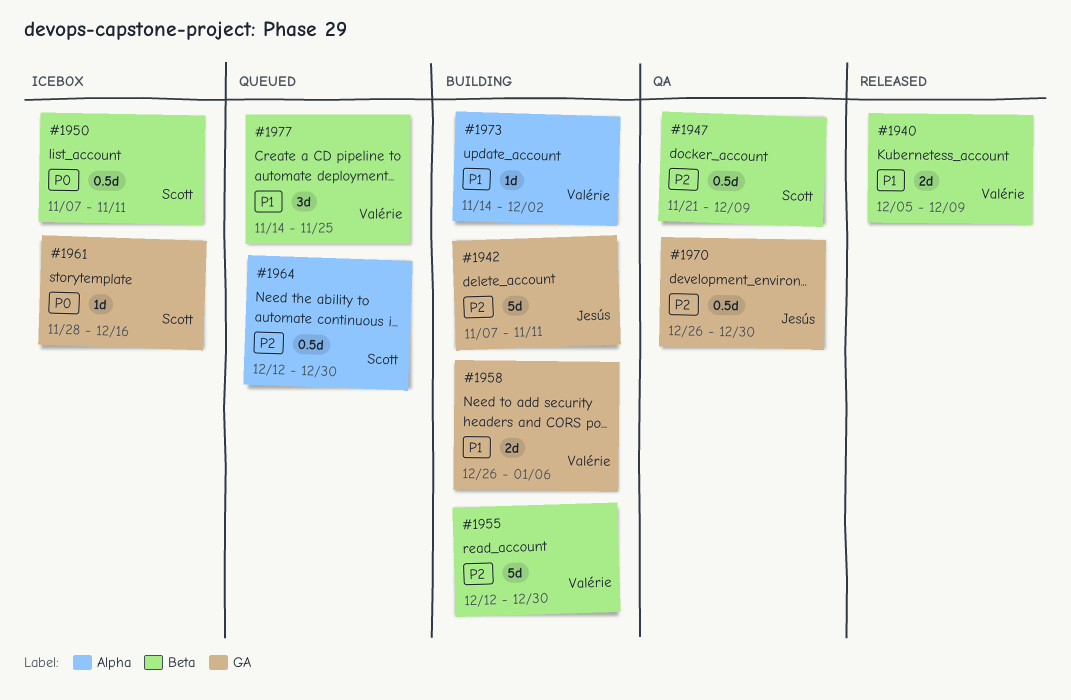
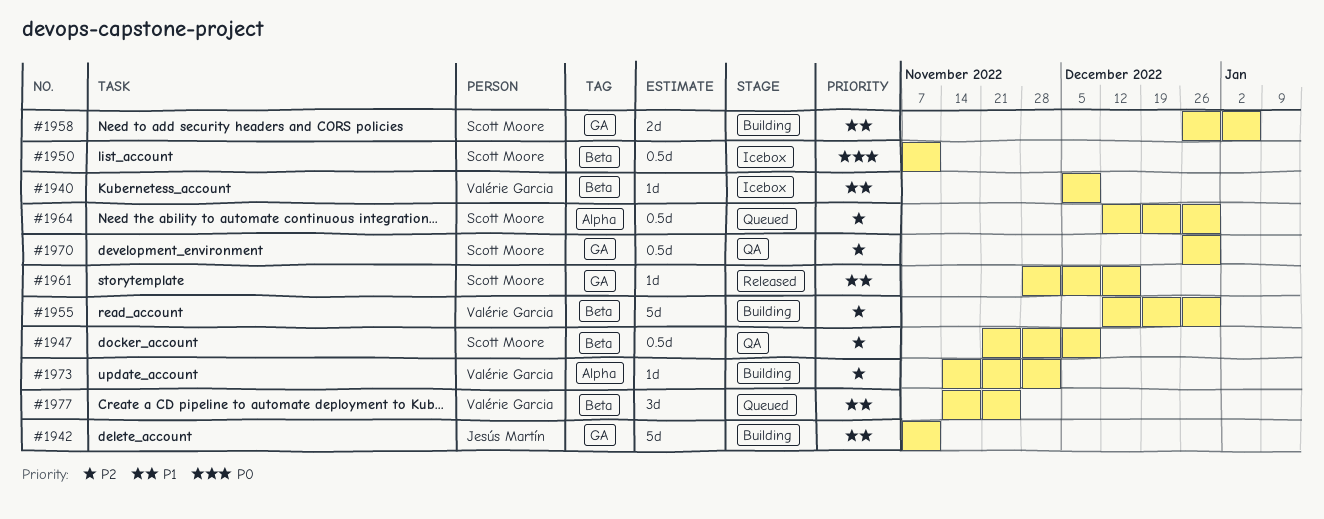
#1940, status: Released -> Icebox
#1940, estimate: 2d -> 1d
#1942, priority: P2 -> P1
#1958, owner: Valérie Garcia -> Scott Moore
#1961, status: Icebox -> Released
#1961, priority: P0 -> P1
#1970, owner: Jesús Martín -> Scott Moore
#1973, priority: P1 -> P2

